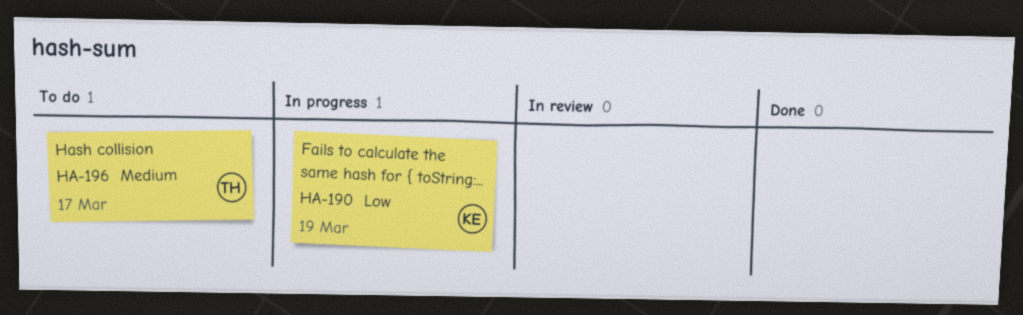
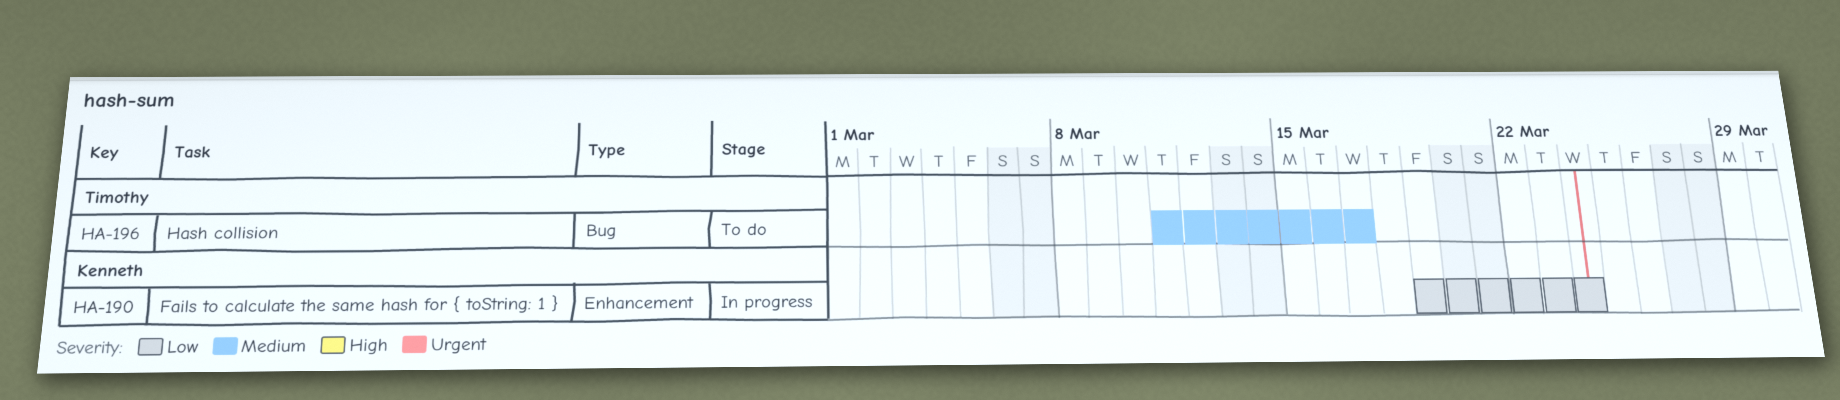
HA-190, due: Mar 19 -> Mar 24

